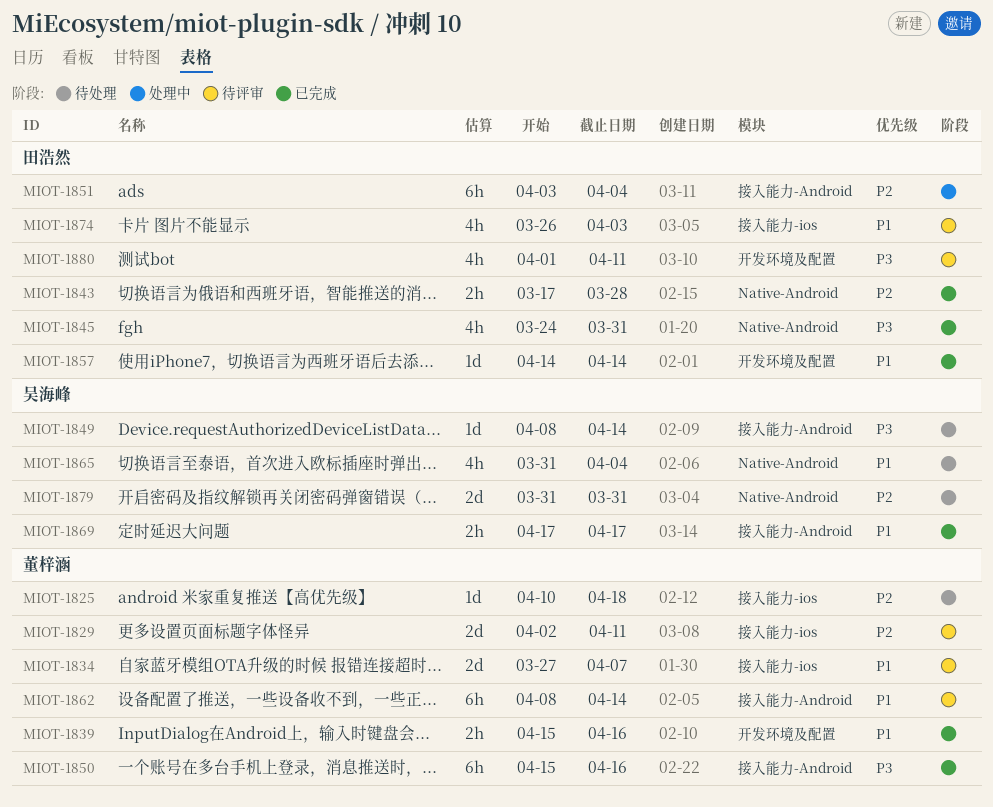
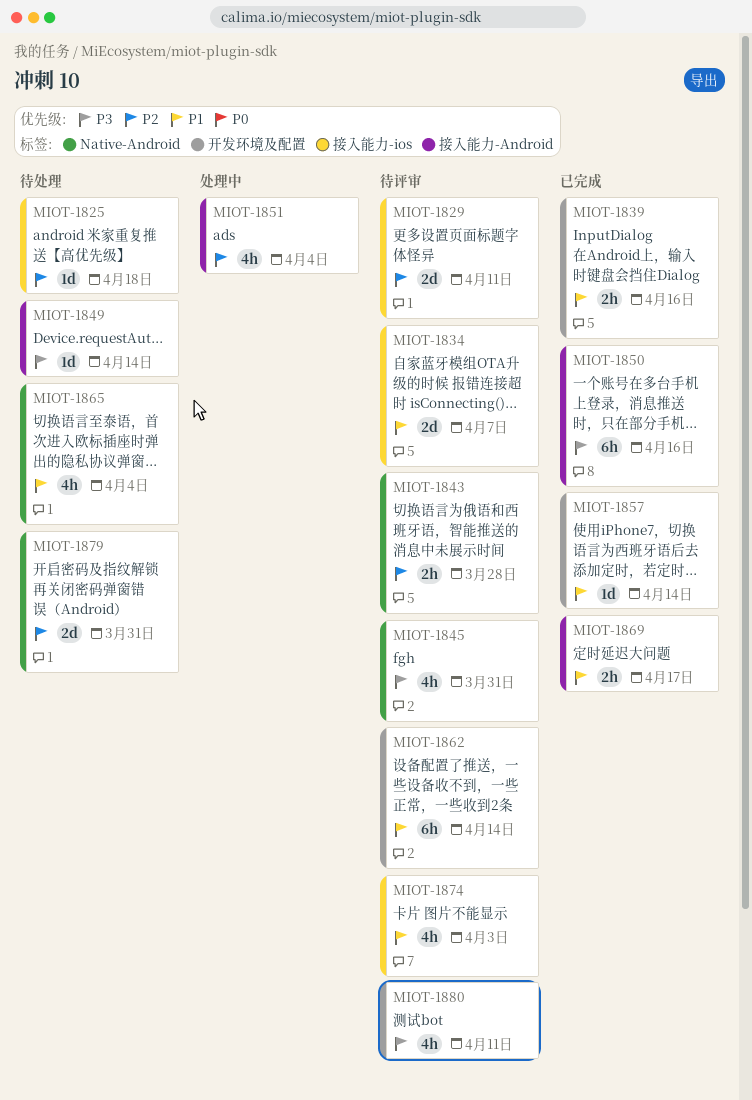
MIOT-1843, status: 已完成 -> 待评审
MIOT-1845, status: 已完成 -> 待评审
MIOT-1851, estimate: 6h -> 4h
MIOT-1862, label: 接入能力-Android -> 开发环境及配置

